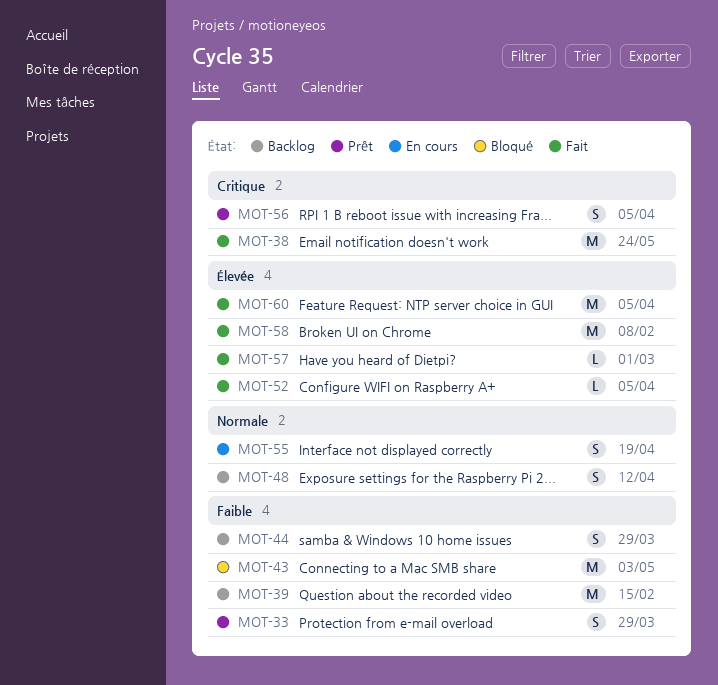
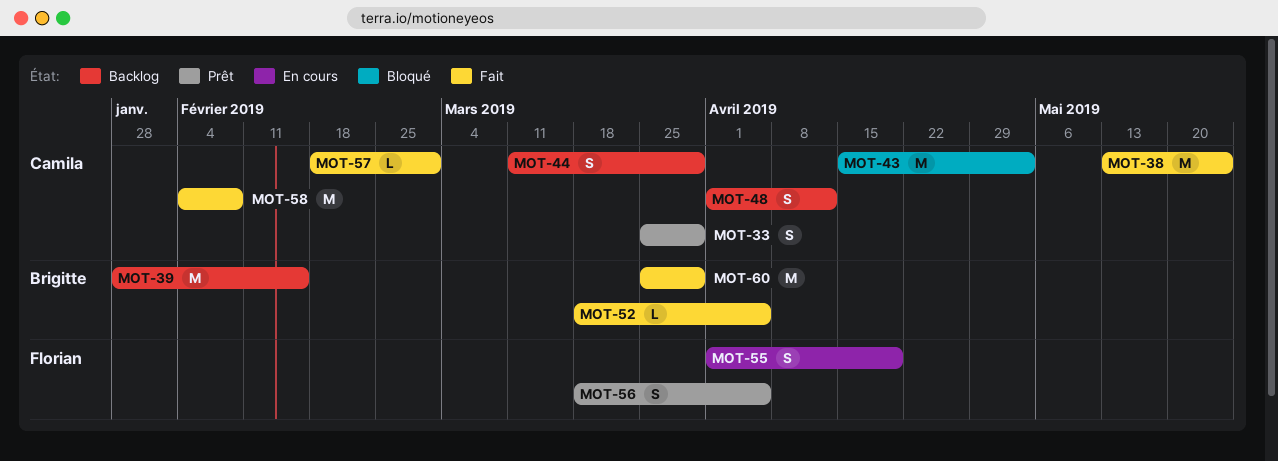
MOT-60, due: Apr 5 -> Mar 29

